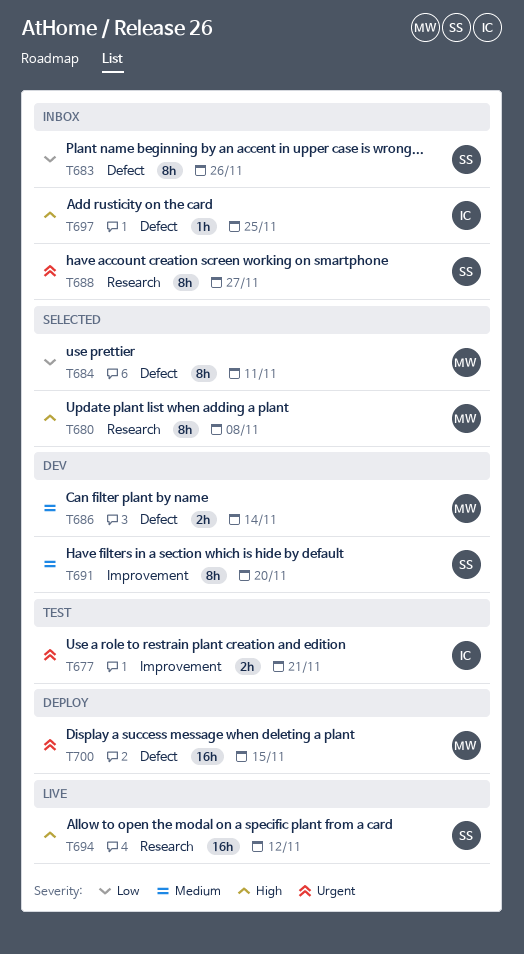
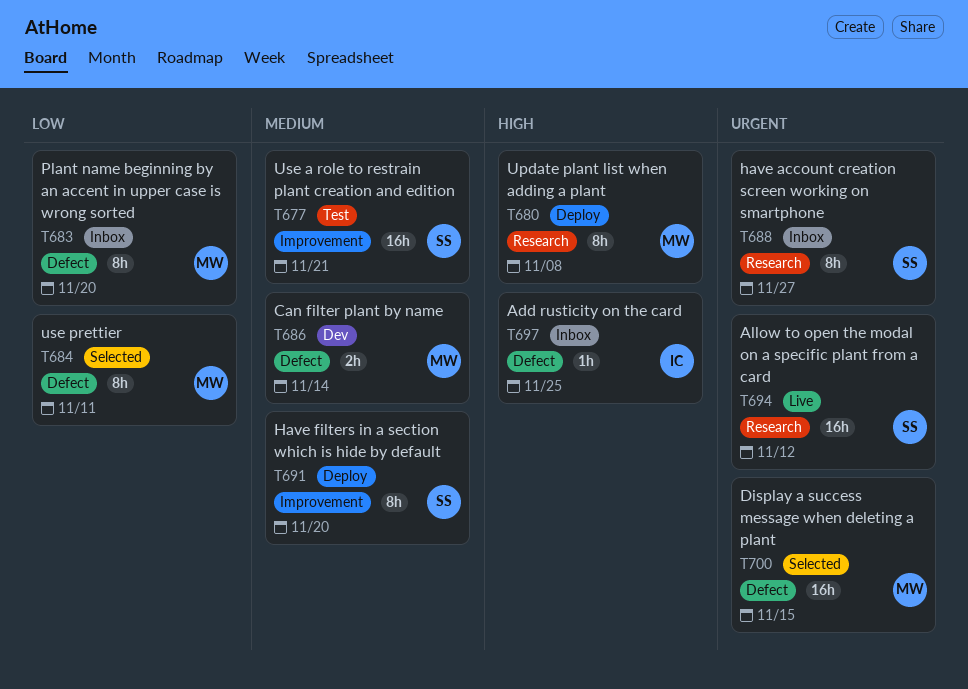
T677, owner: IC -> SS
T677, priority: Urgent -> Medium
T677, estimate: 2h -> 16h
T680, status: Selected -> Deploy
T683, owner: SS -> MW
T683, due: Nov 26 -> Nov 20
T691, status: Dev -> Deploy
T694, priority: High -> Urgent
T700, status: Deploy -> Selected

